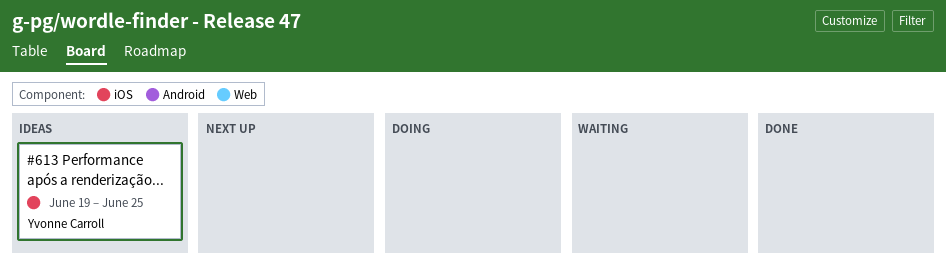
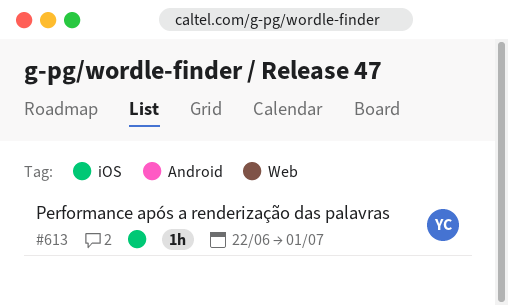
#613, start: Jun 19 -> Jun 22
#613, due: Jun 25 -> Jul 1

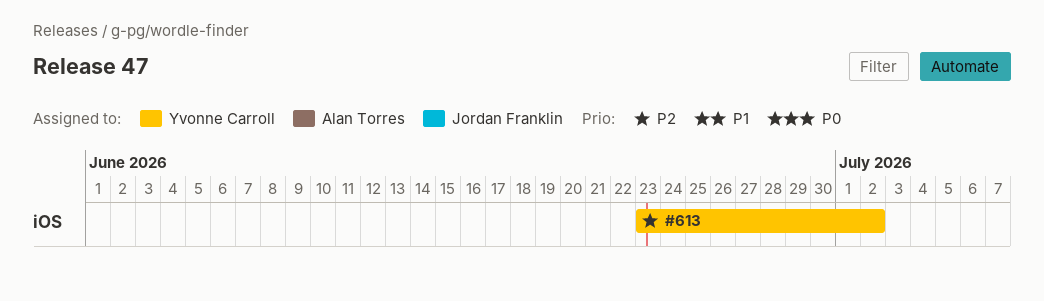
#613, start: Jun 22 -> Jun 23
#613, due: Jul 1 -> Jul 2

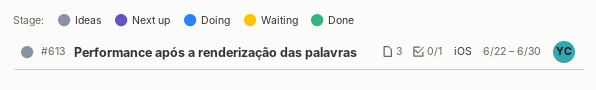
#613, start: Jun 23 -> Jun 22
#613, due: Jul 2 -> Jun 30

